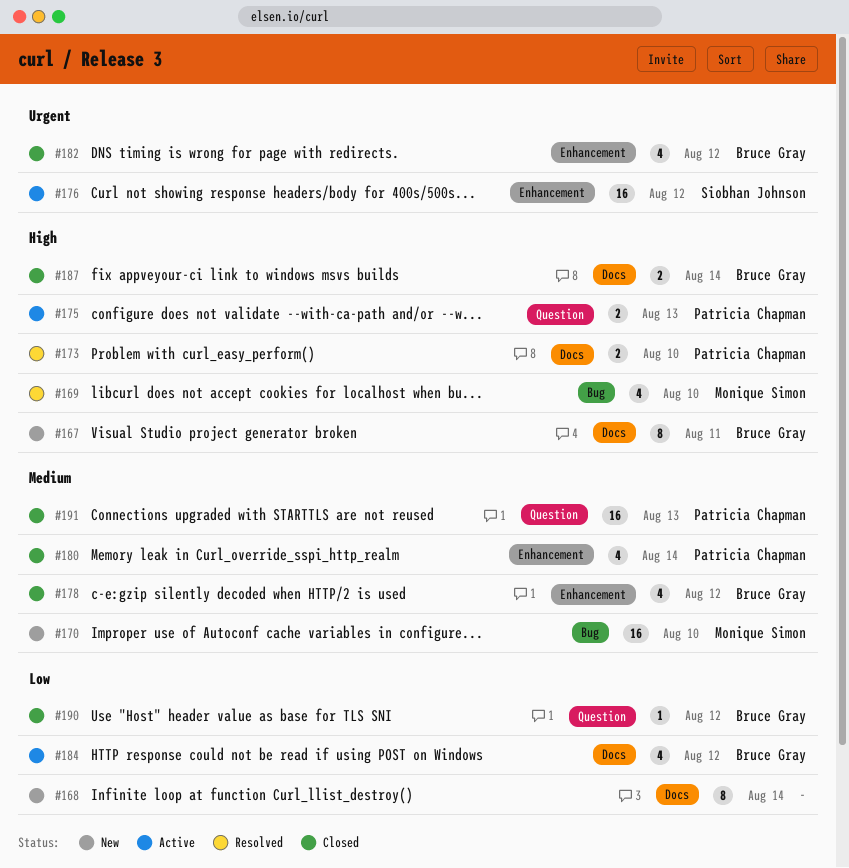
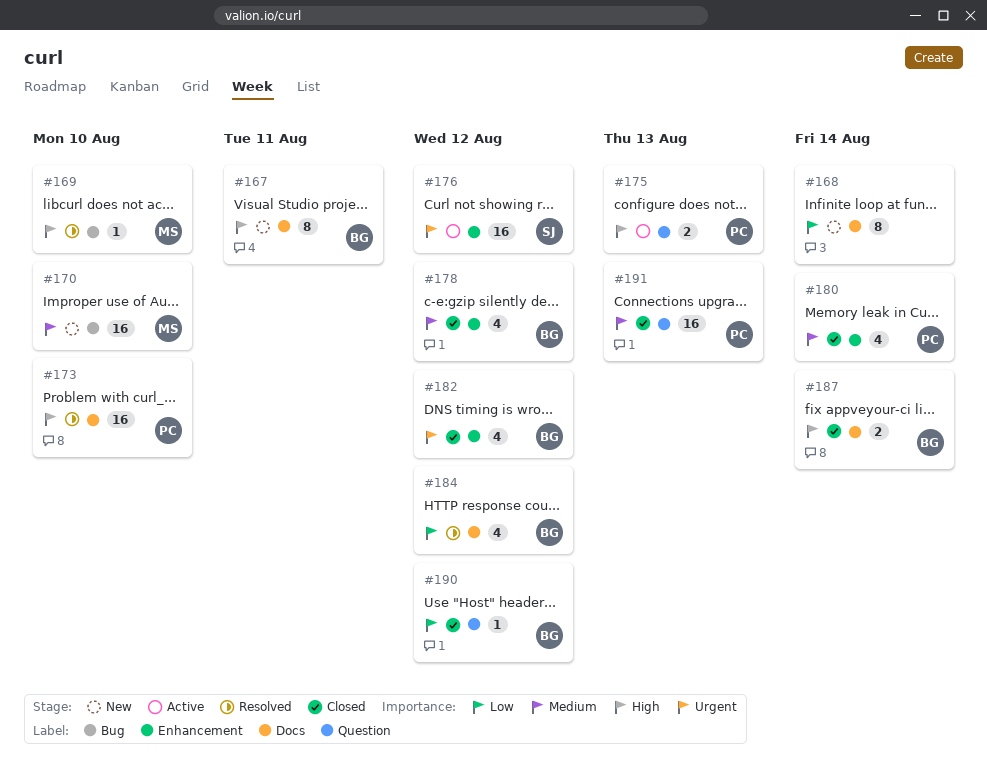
#169, estimate: 4 -> 1
#173, estimate: 2 -> 16
#184, status: Active -> Resolved

